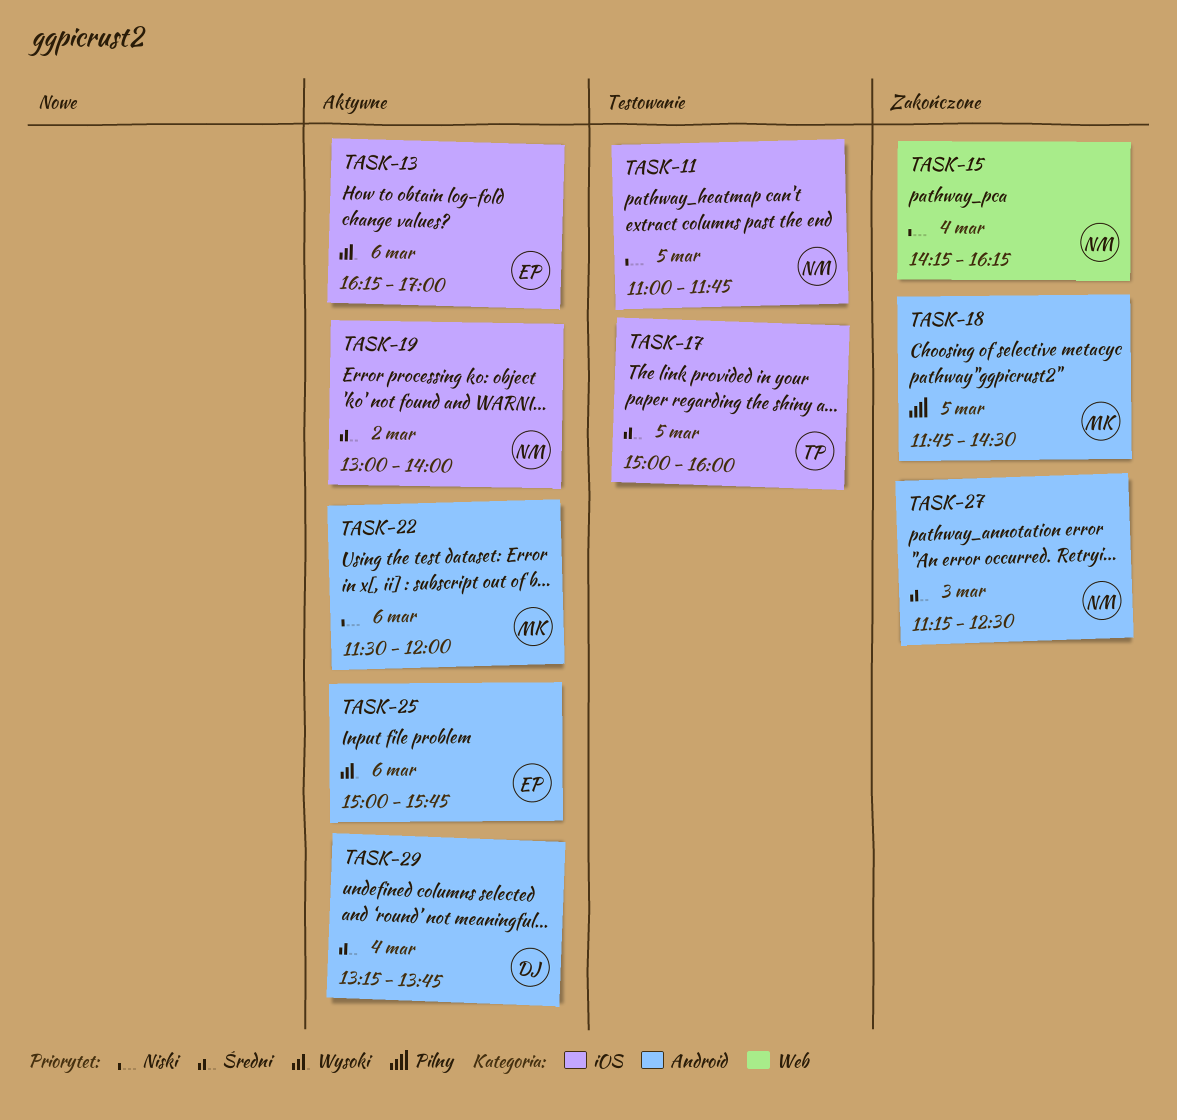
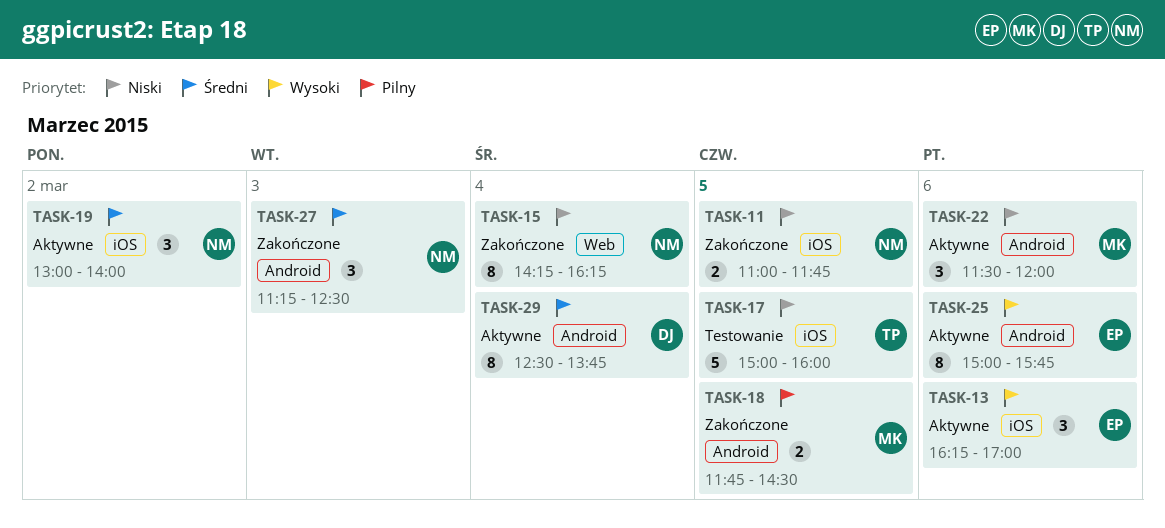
TASK-11, status: Testowanie -> Zakończone
TASK-17, priority: Średni -> Niski
TASK-29, begins: 13:15 -> 12:30

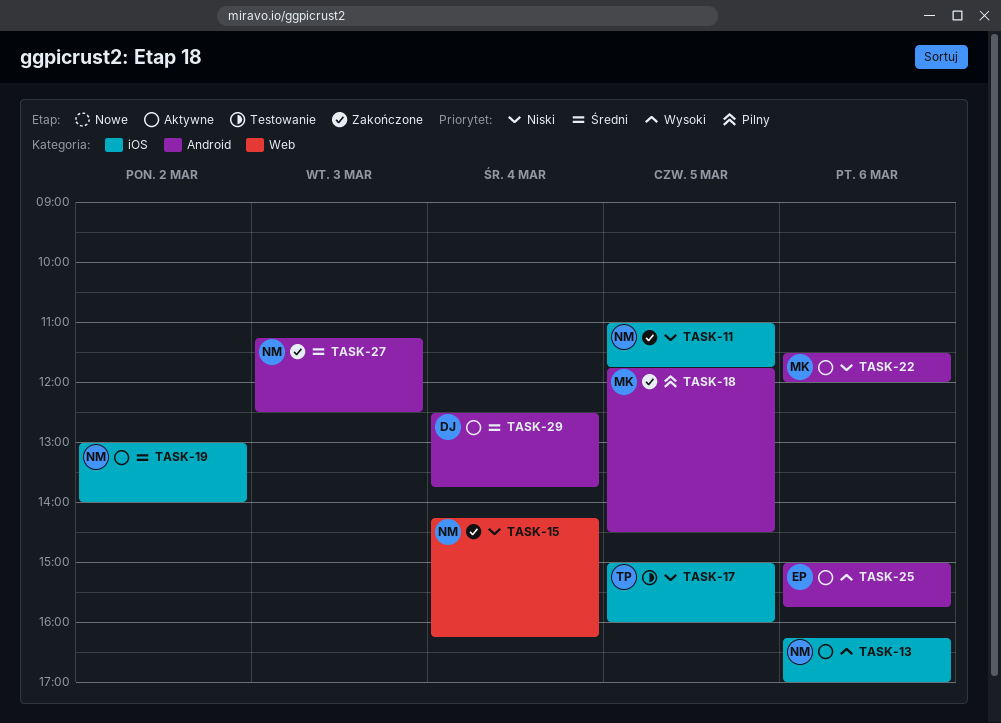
TASK-13, owner: EP -> NM

